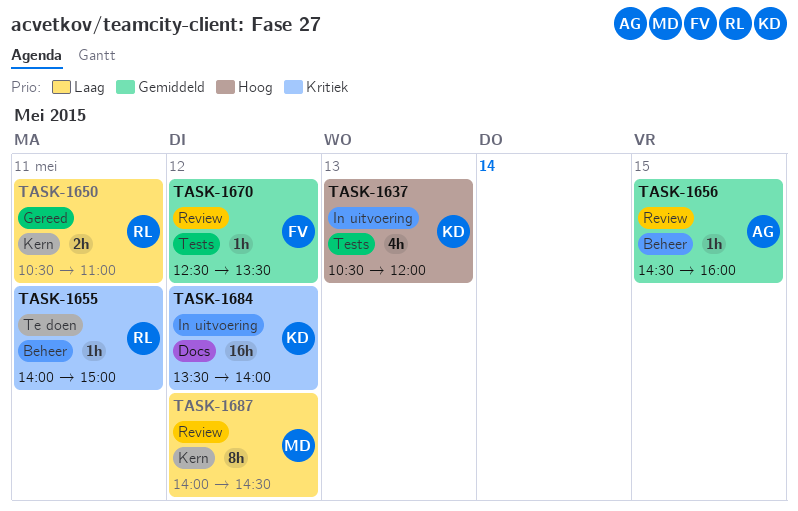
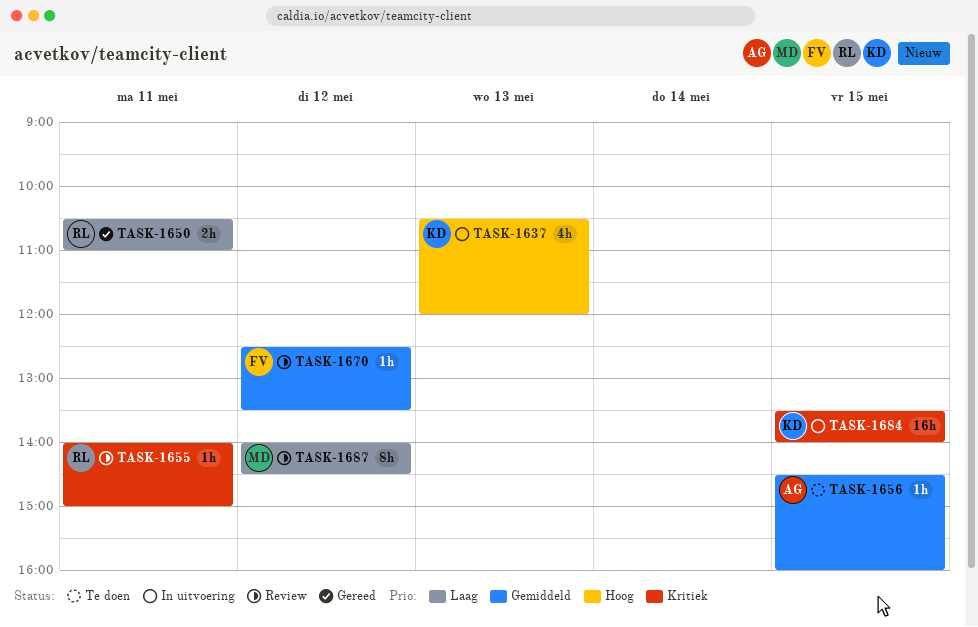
TASK-1655, status: Te doen -> Review
TASK-1656, status: Review -> Te doen
TASK-1684, day: May 12 -> May 15

